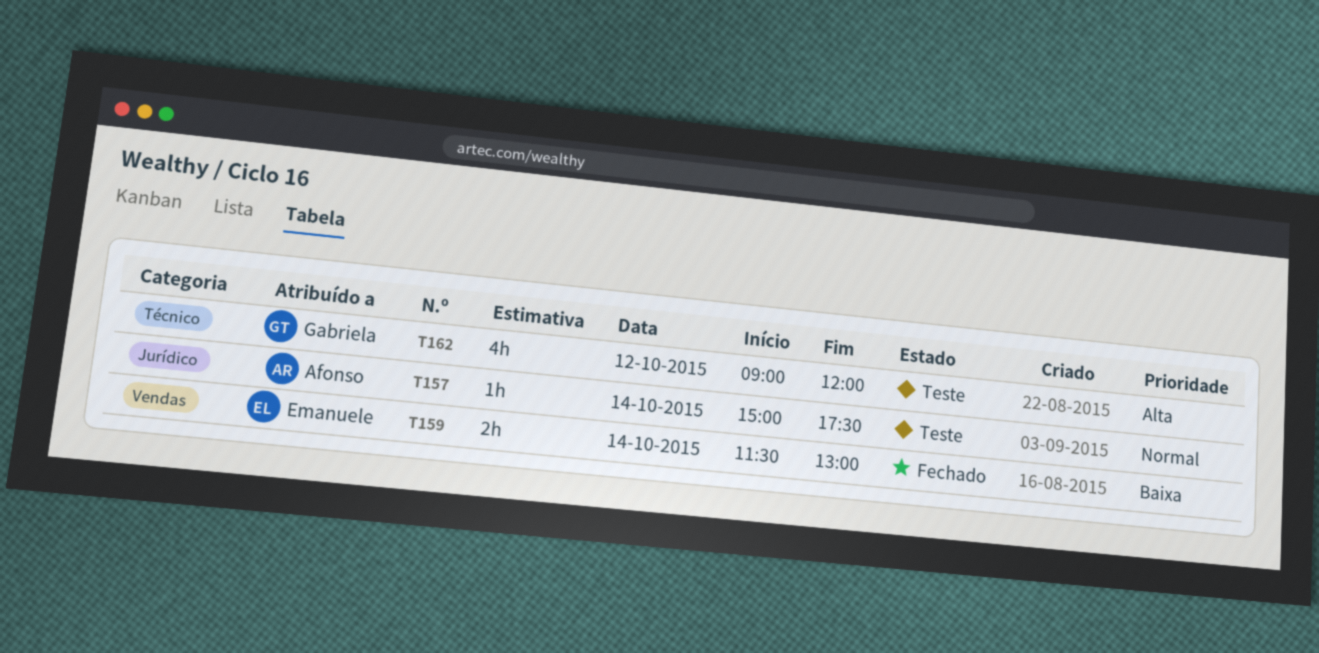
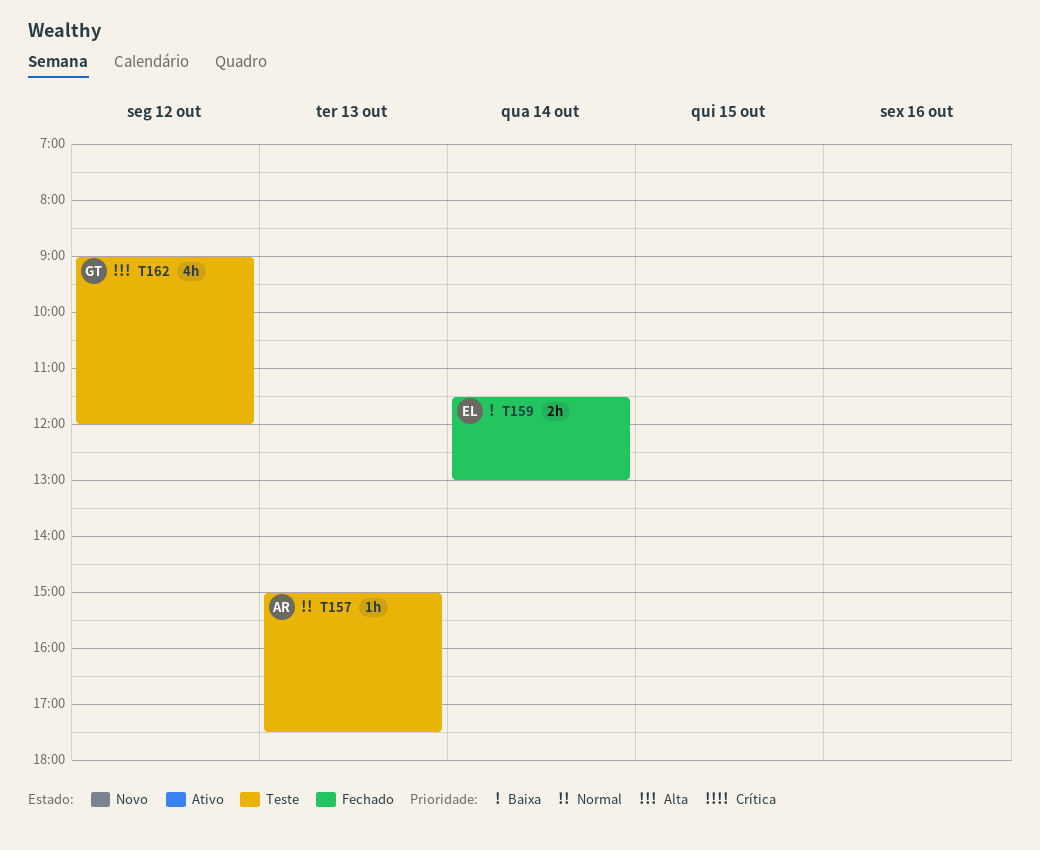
T157, day: Oct 14 -> Oct 13

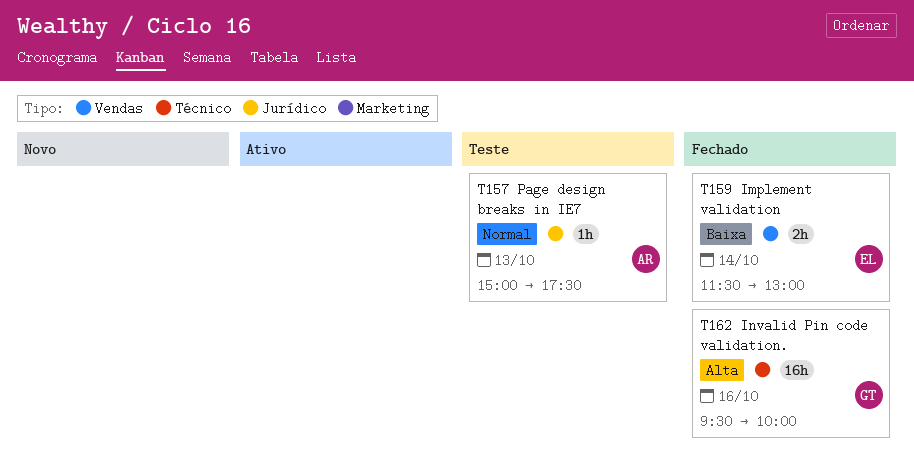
T162, status: Teste -> Fechado
T162, estimate: 4h -> 16h
T162, day: Oct 12 -> Oct 16
T162, begins: 09:00 -> 09:30
T162, ends: 12:00 -> 10:00

